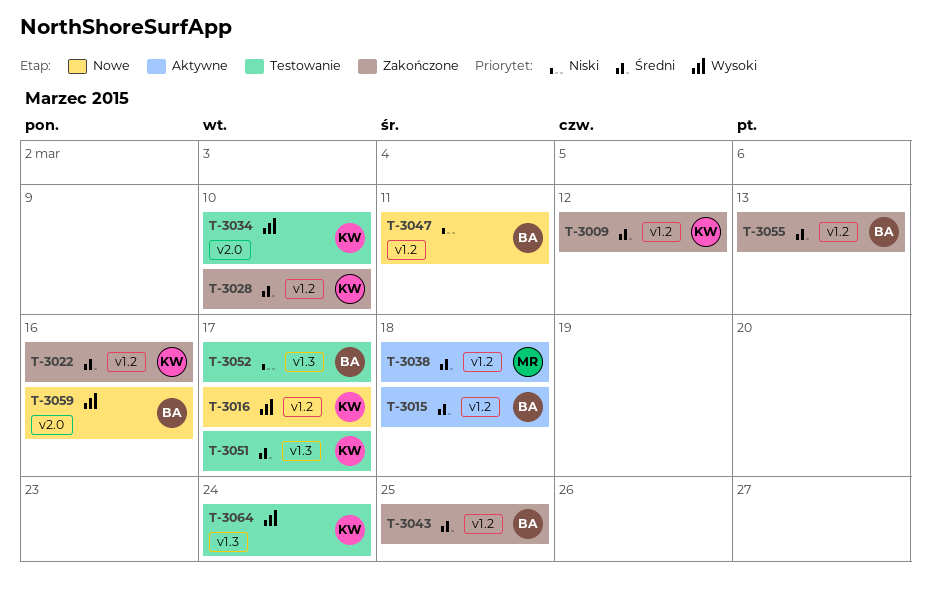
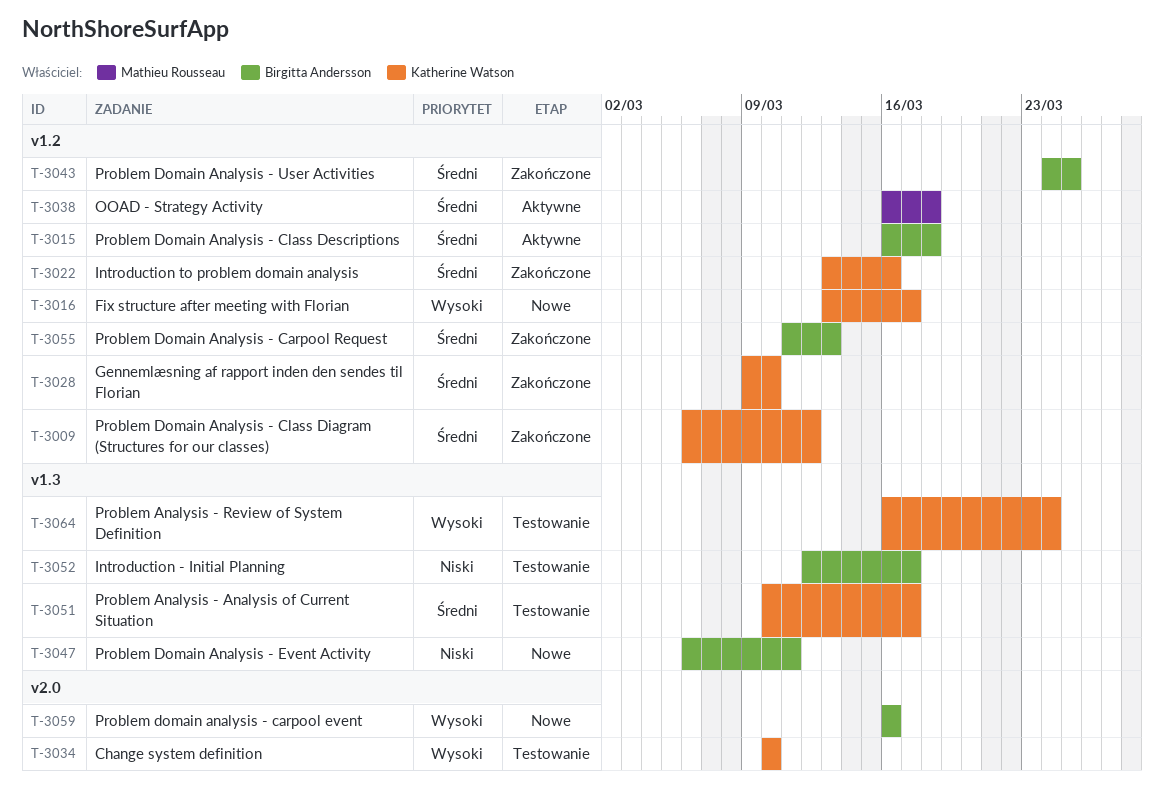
T-3047, label: v1.2 -> v1.3

